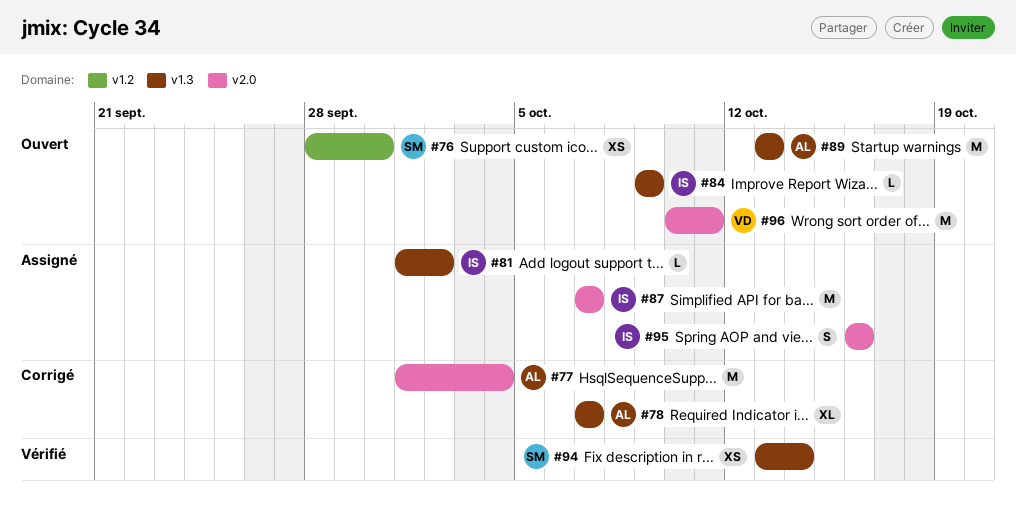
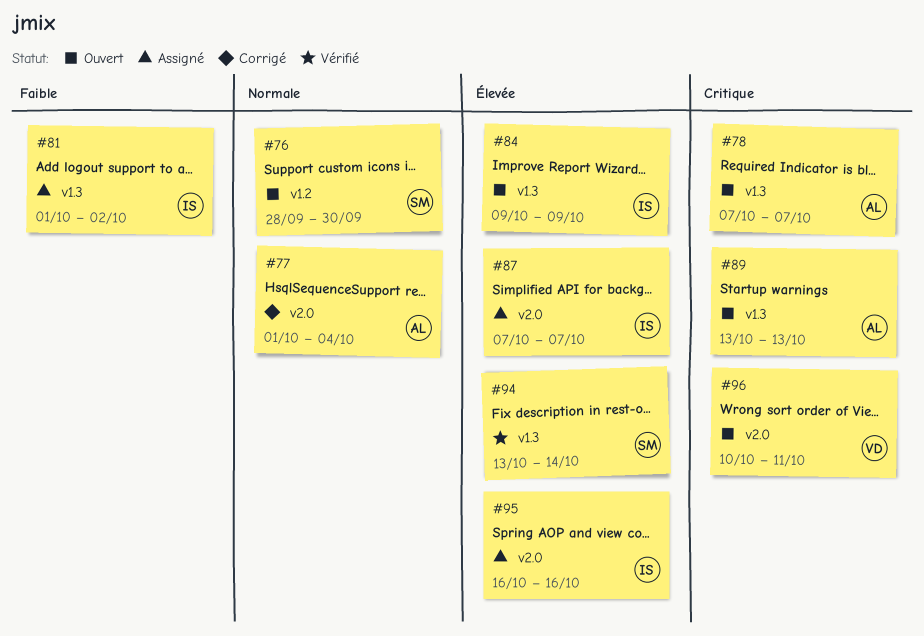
#78, status: Corrigé -> Ouvert

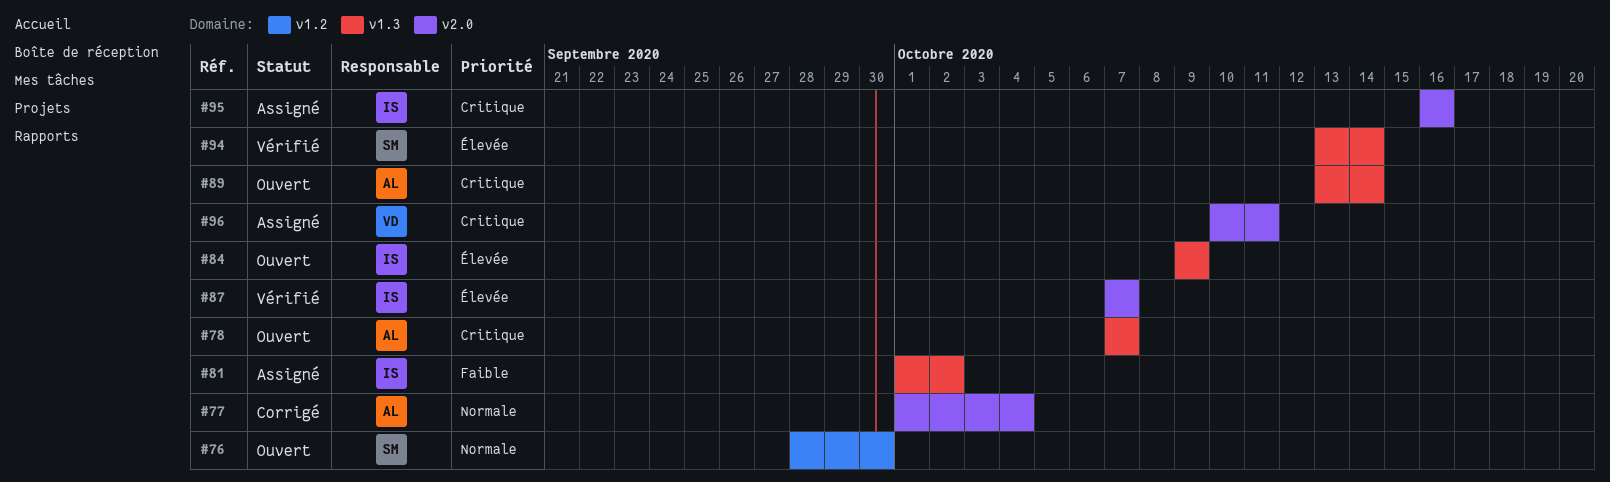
#87, status: Assigné -> Vérifié
#89, due: Oct 13 -> Oct 14
#95, priority: Élevée -> Critique
#96, status: Ouvert -> Assigné

